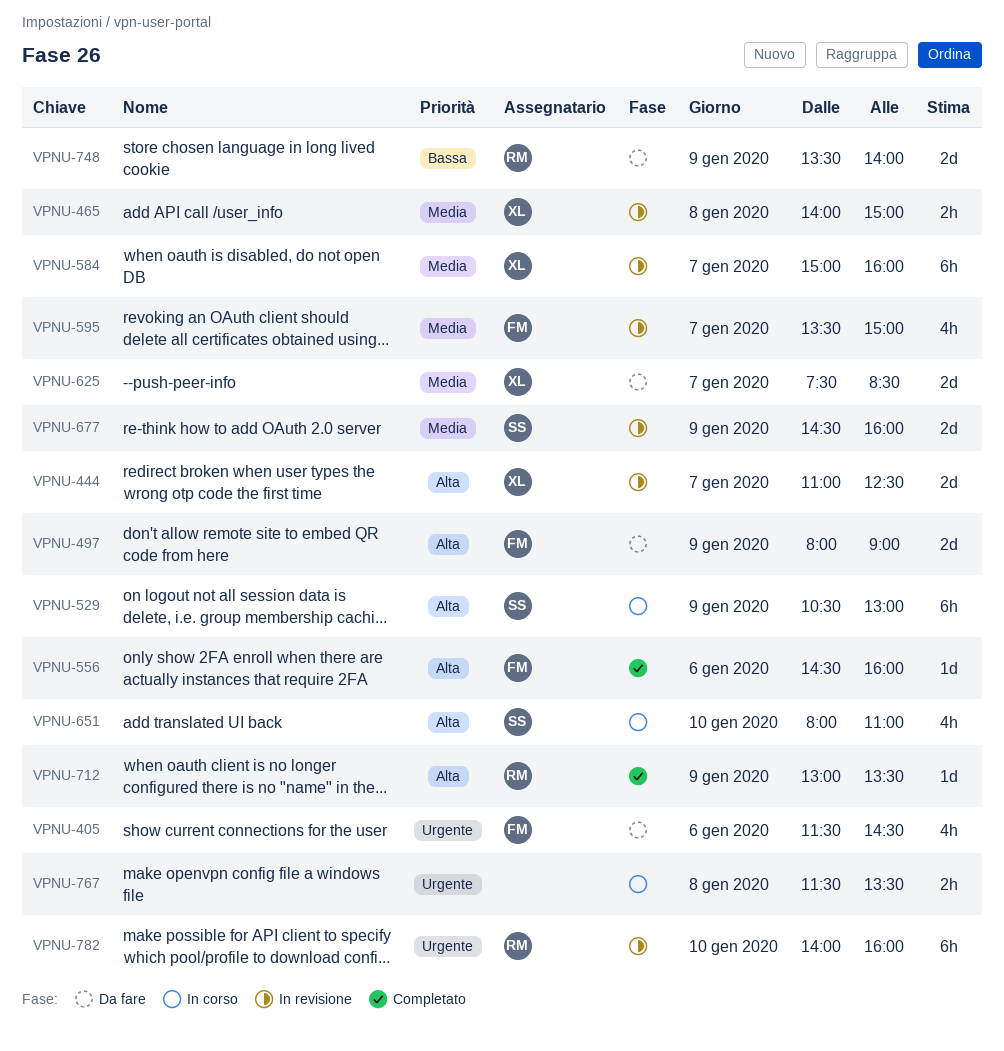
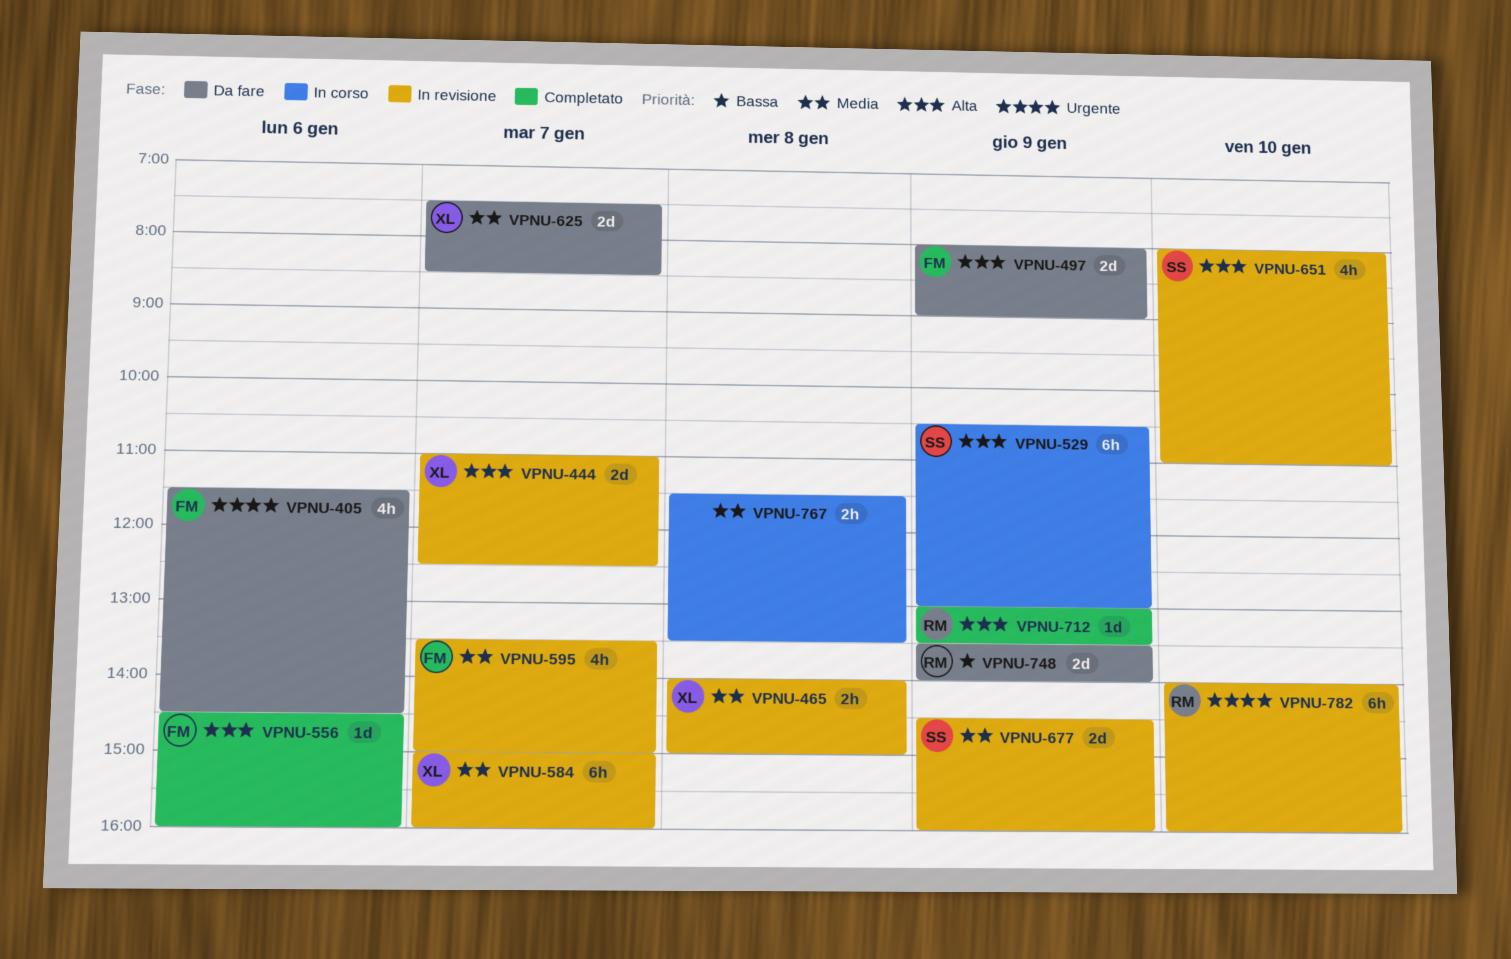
VPNU-651, status: In corso -> In revisione
VPNU-767, priority: Urgente -> Media

